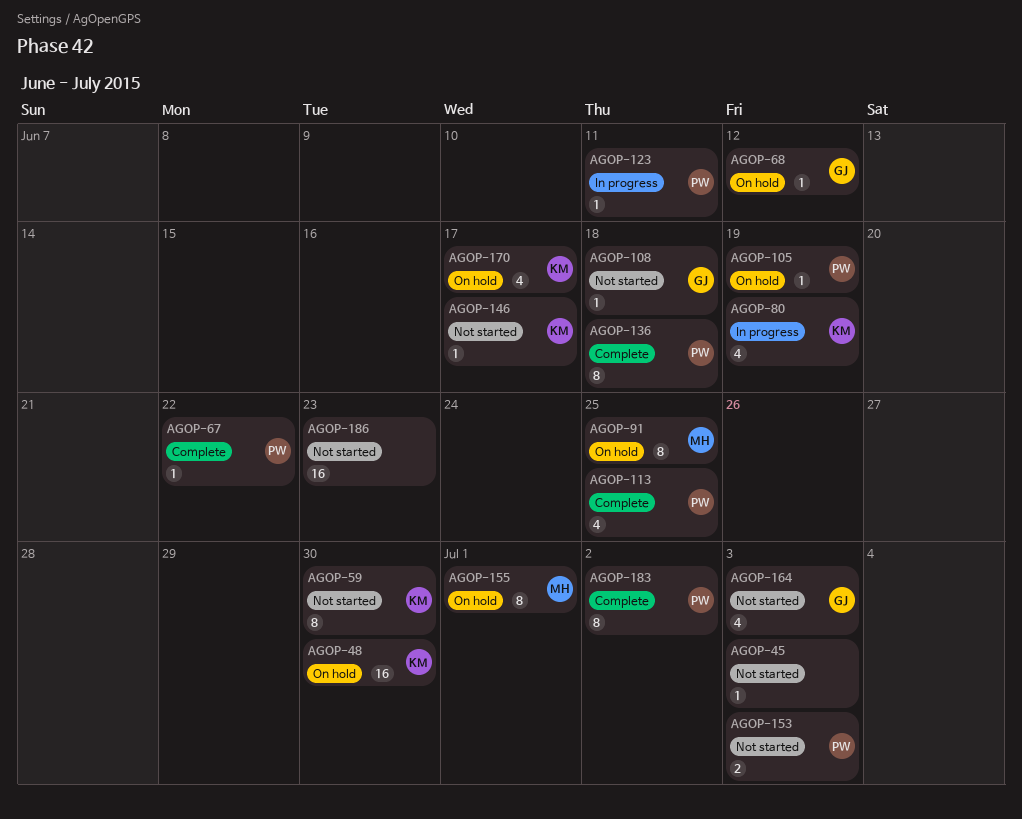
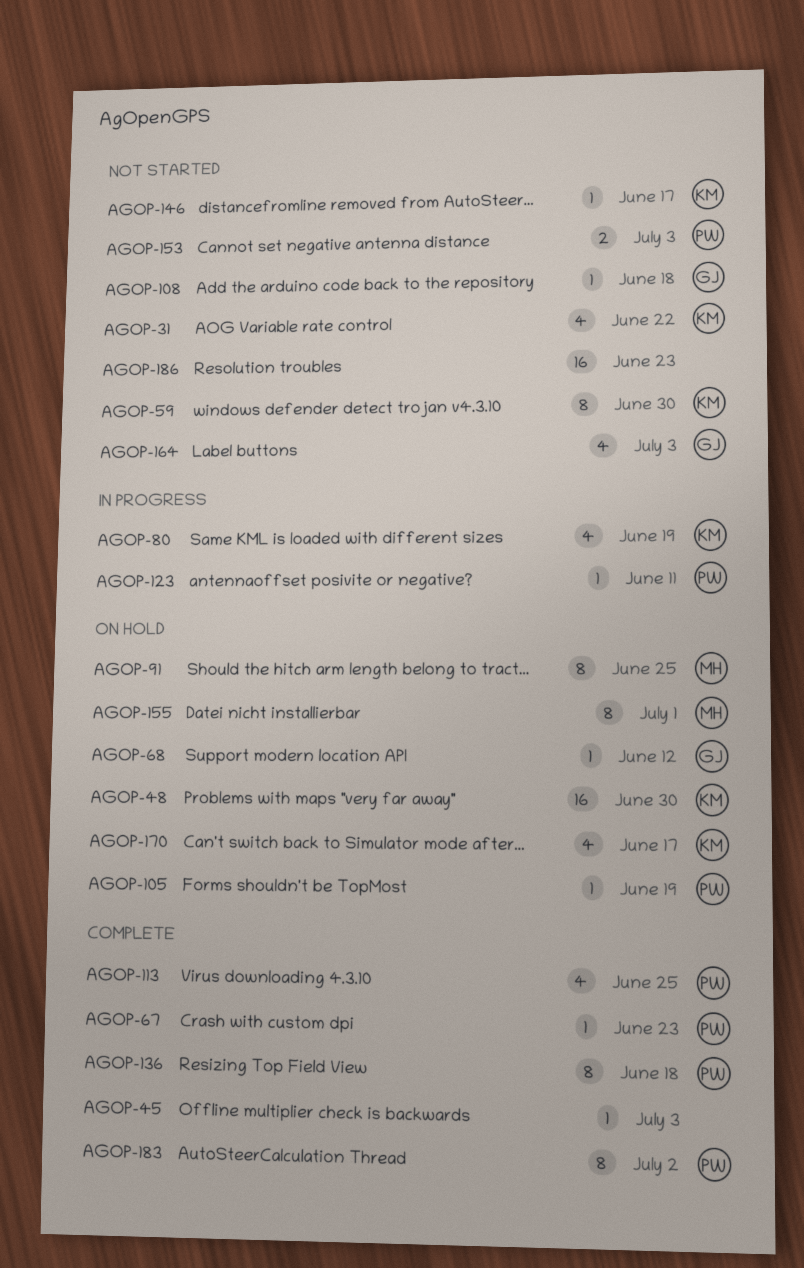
AGOP-31: none -> present
AGOP-45, status: Not started -> Complete
AGOP-67, due: Jun 22 -> Jun 23

